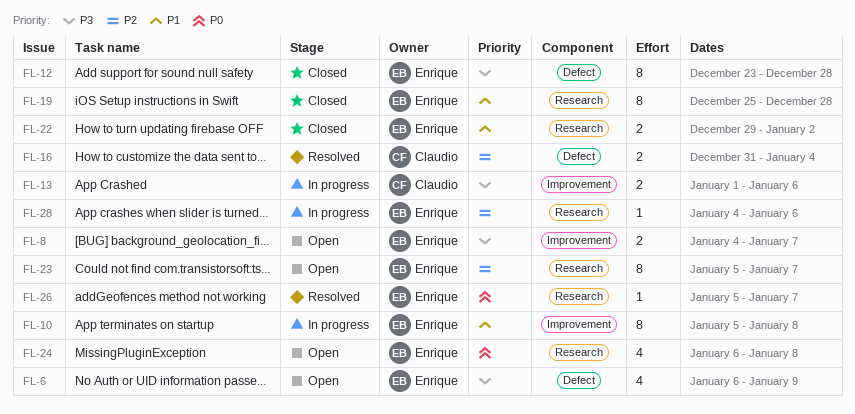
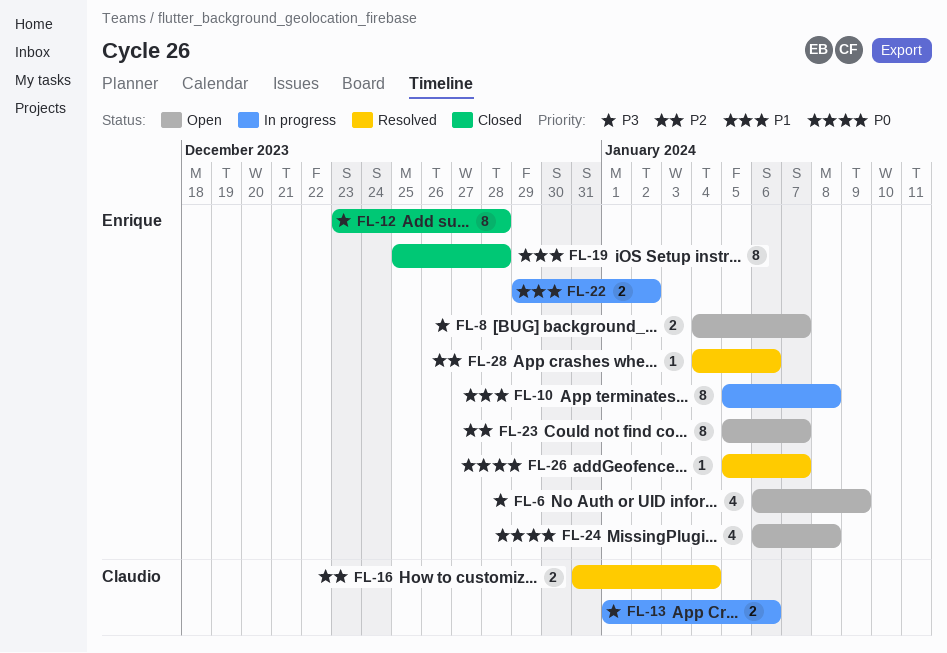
FL-22, status: Closed -> In progress
FL-28, status: In progress -> Resolved

